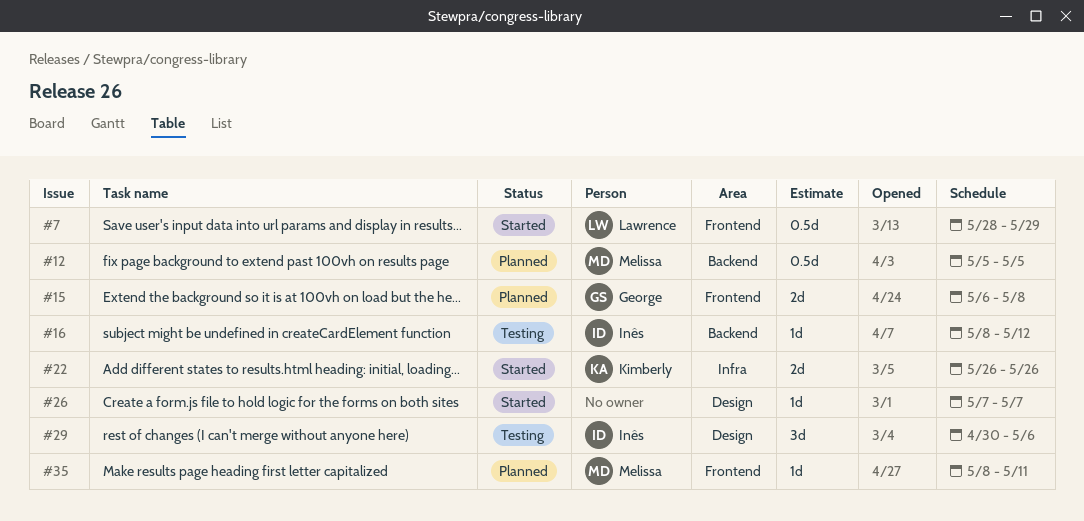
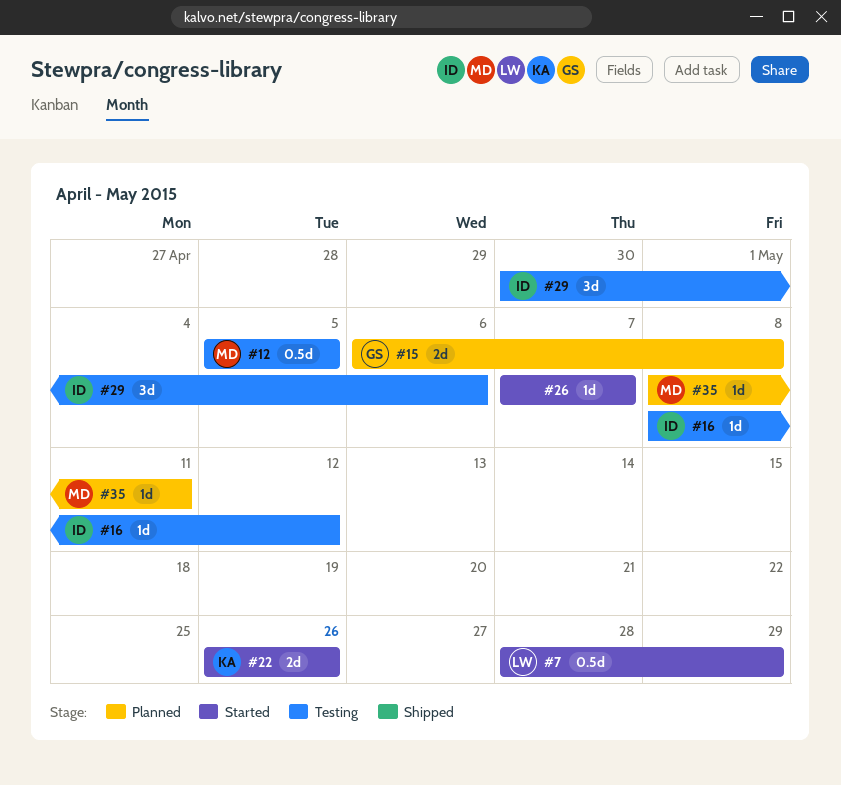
#12, status: Planned -> Testing

